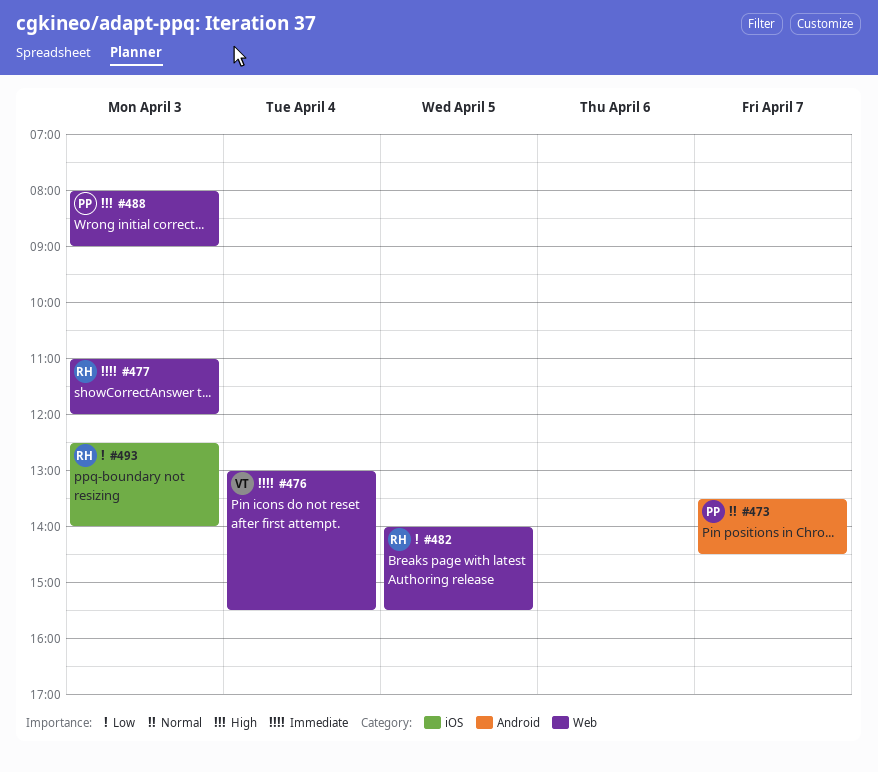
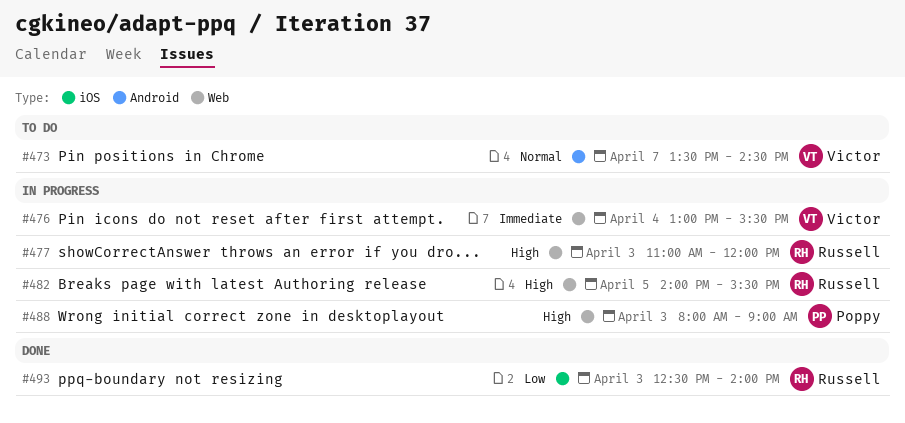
#473, owner: Poppy -> Victor
#477, priority: Immediate -> High
#482, priority: Low -> High

